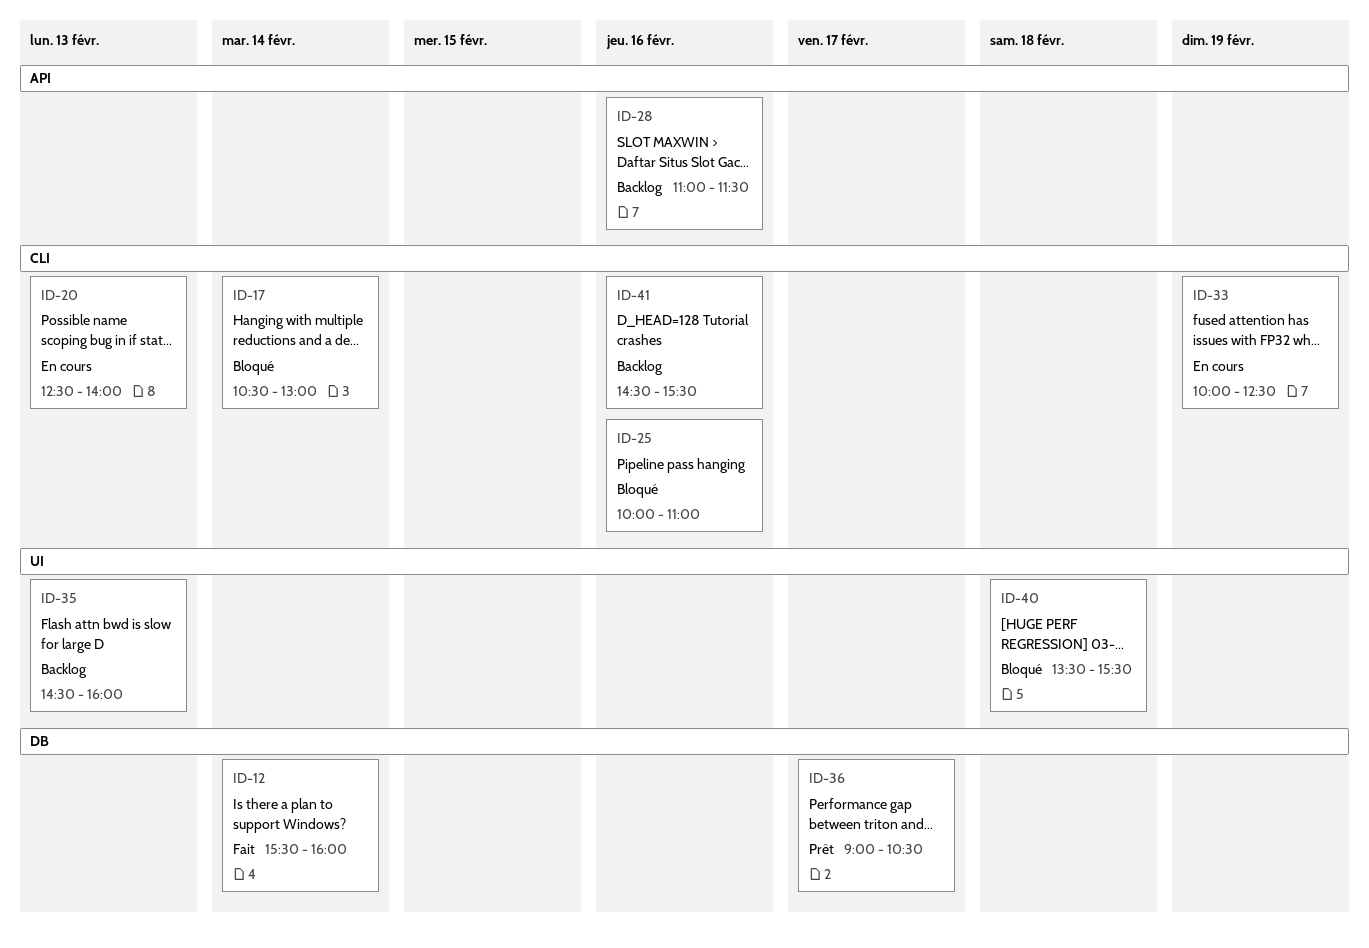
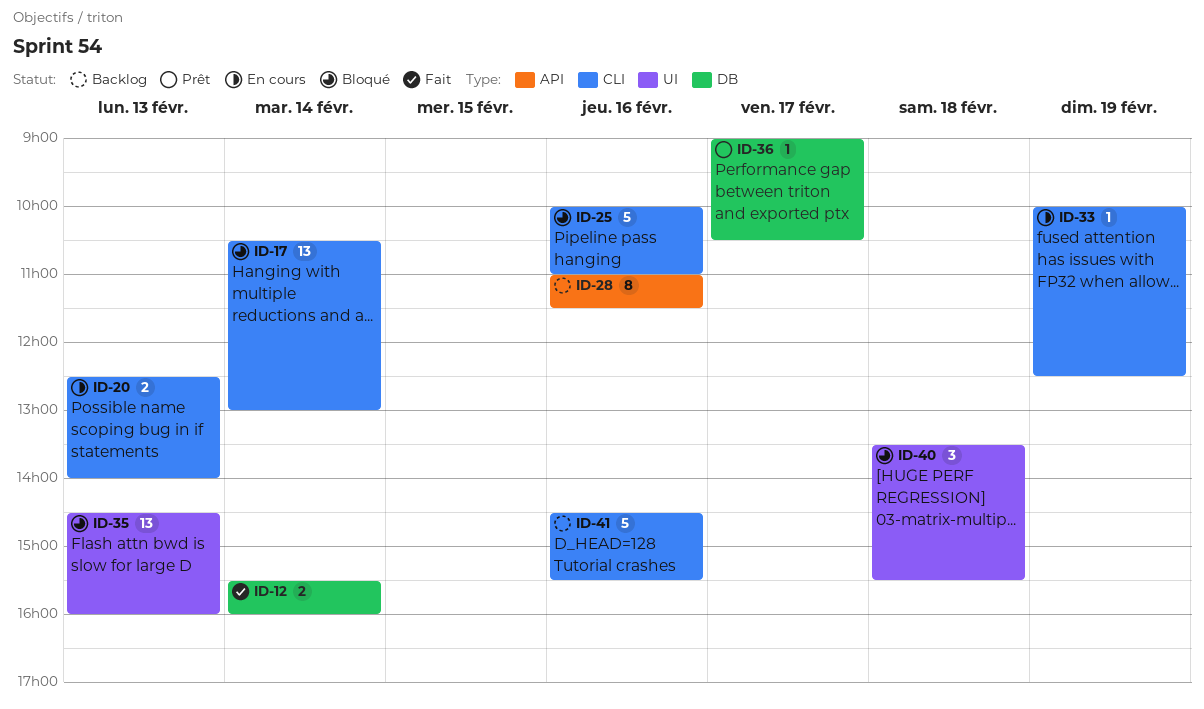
ID-35, status: Backlog -> Bloqué

